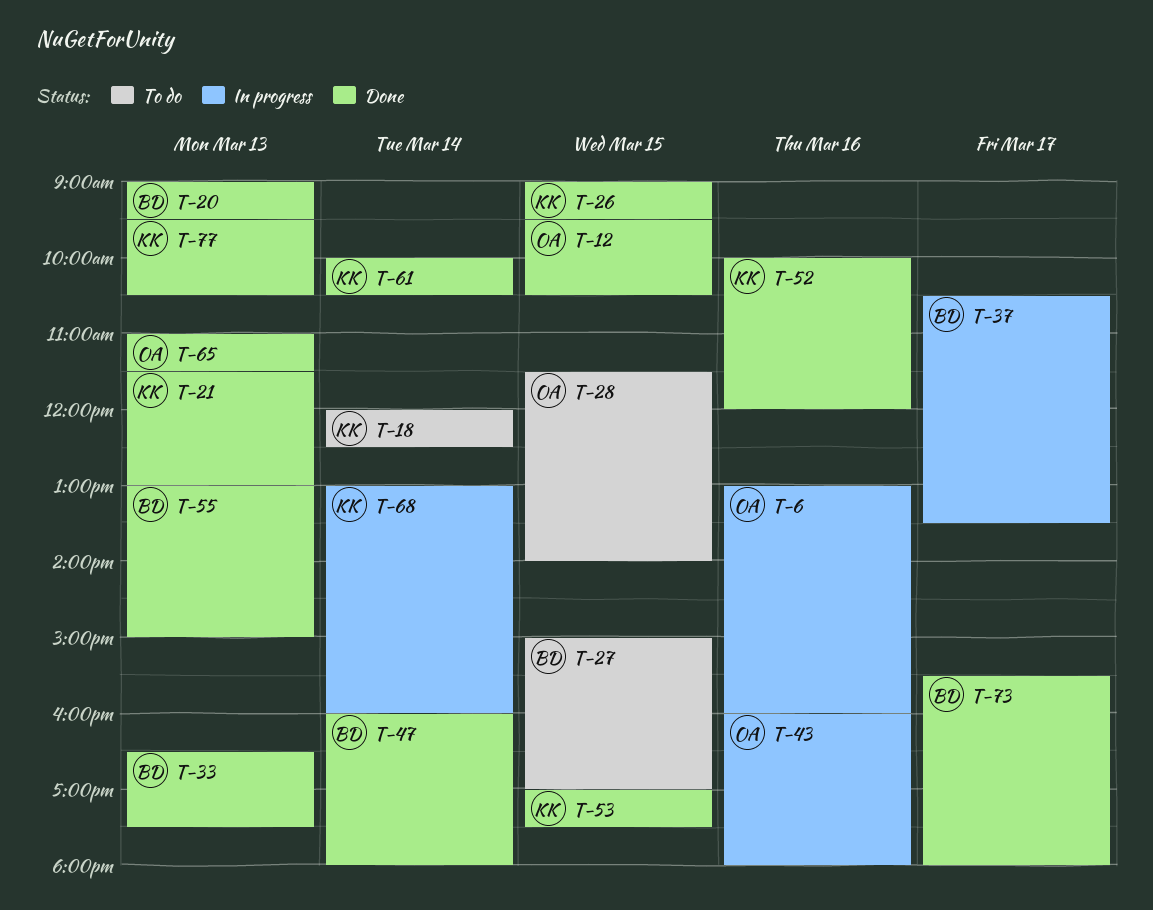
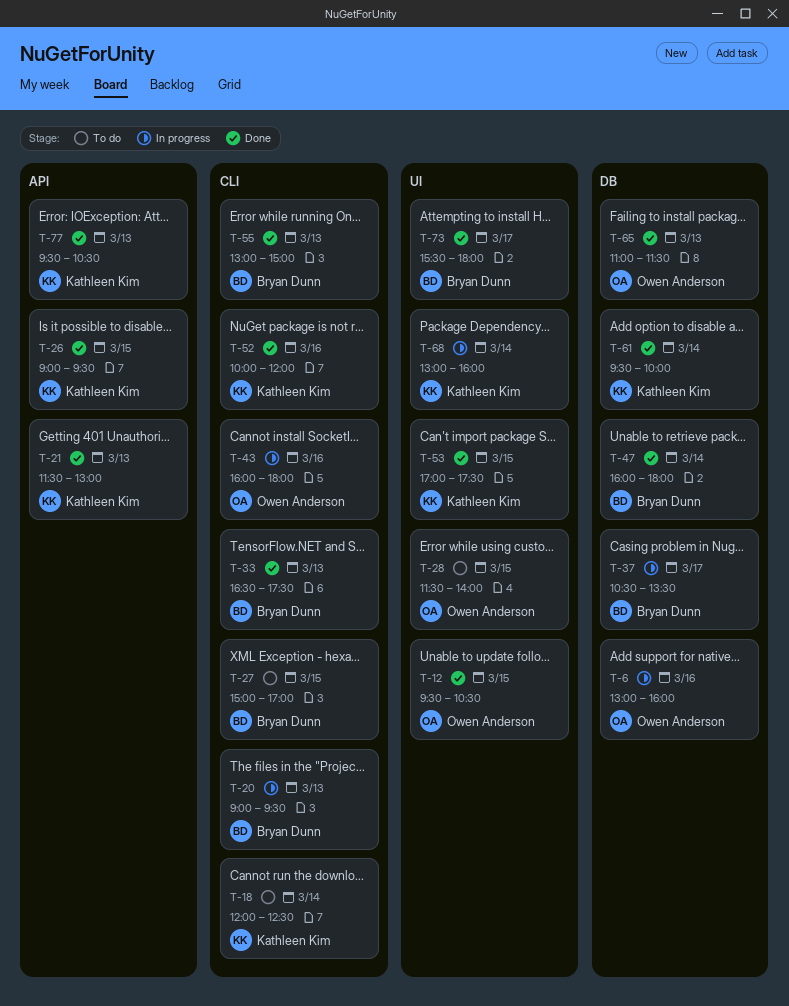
T-20, status: Done -> In progress
T-61, begins: 10:00 -> 09:30
T-61, ends: 10:30 -> 10:00

